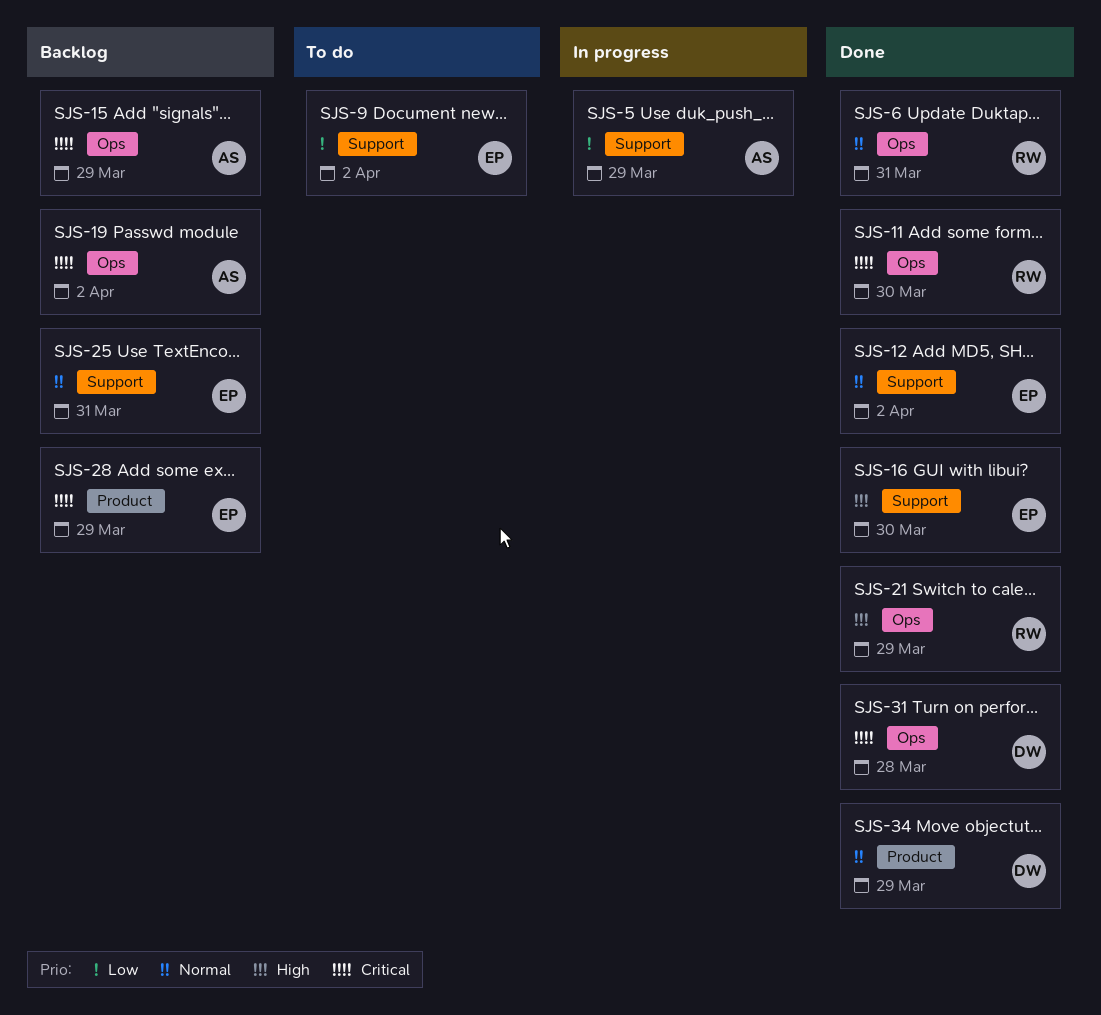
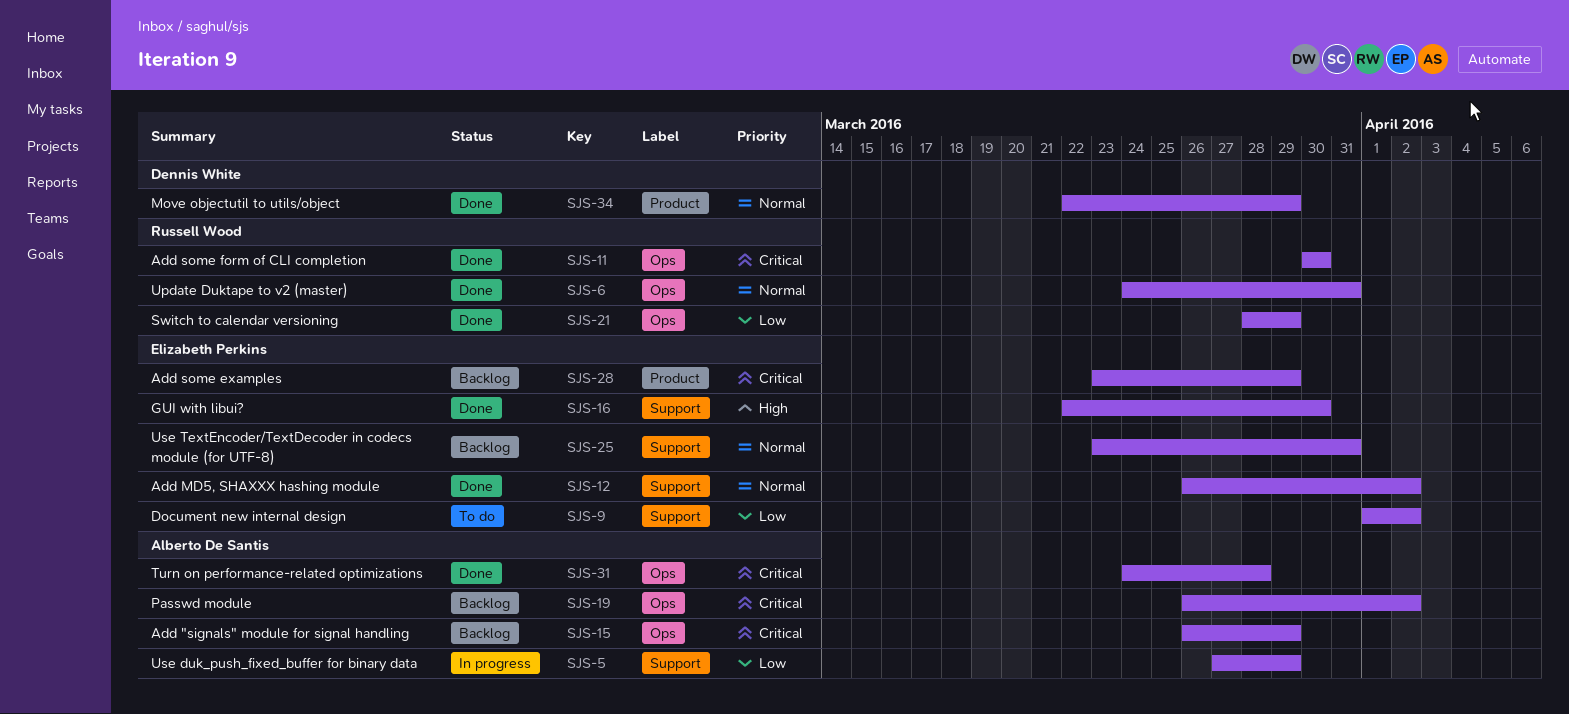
SJS-21, priority: High -> Low
SJS-31, owner: Dennis White -> Alberto De Santis

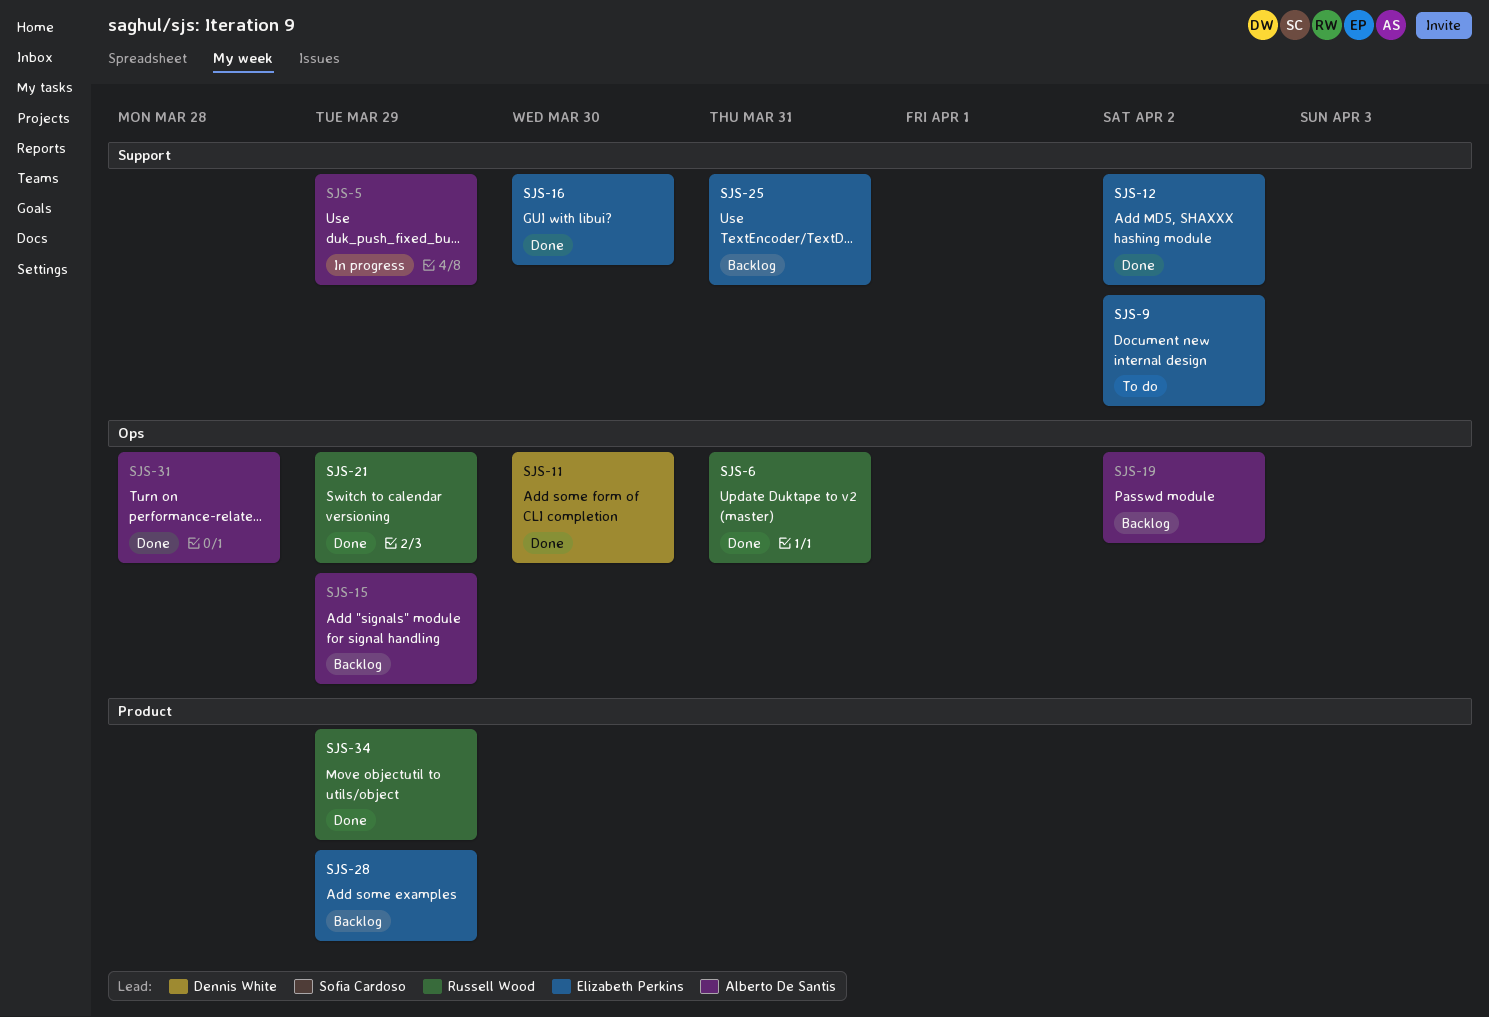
SJS-11, owner: Russell Wood -> Dennis White
SJS-34, owner: Dennis White -> Russell Wood

